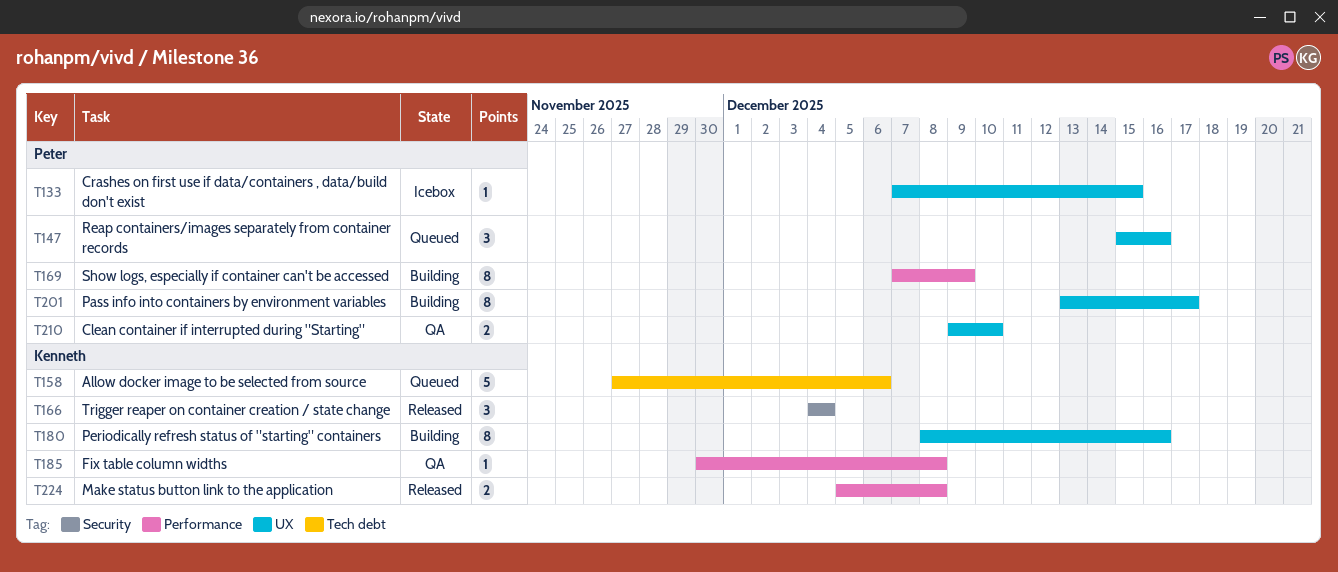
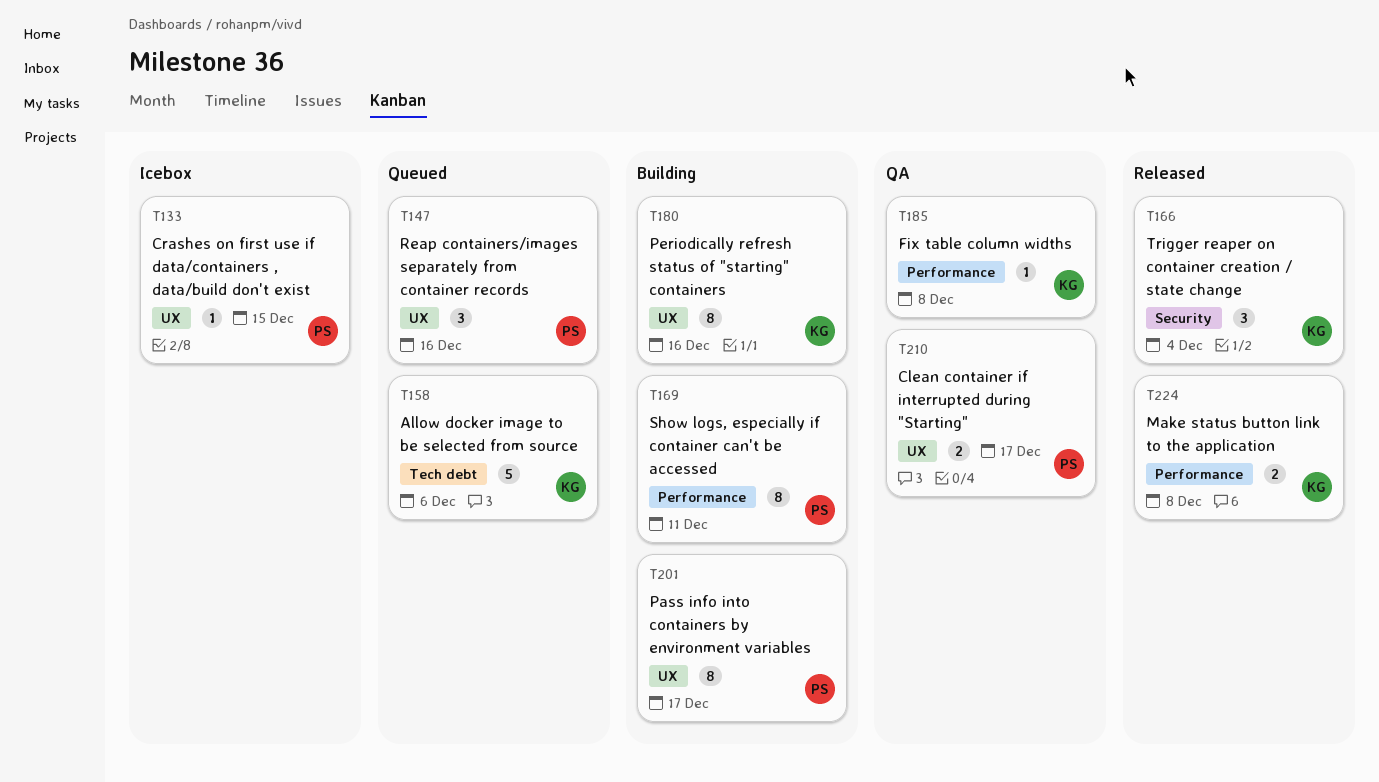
T169, due: Dec 9 -> Dec 11
T210, due: Dec 10 -> Dec 17

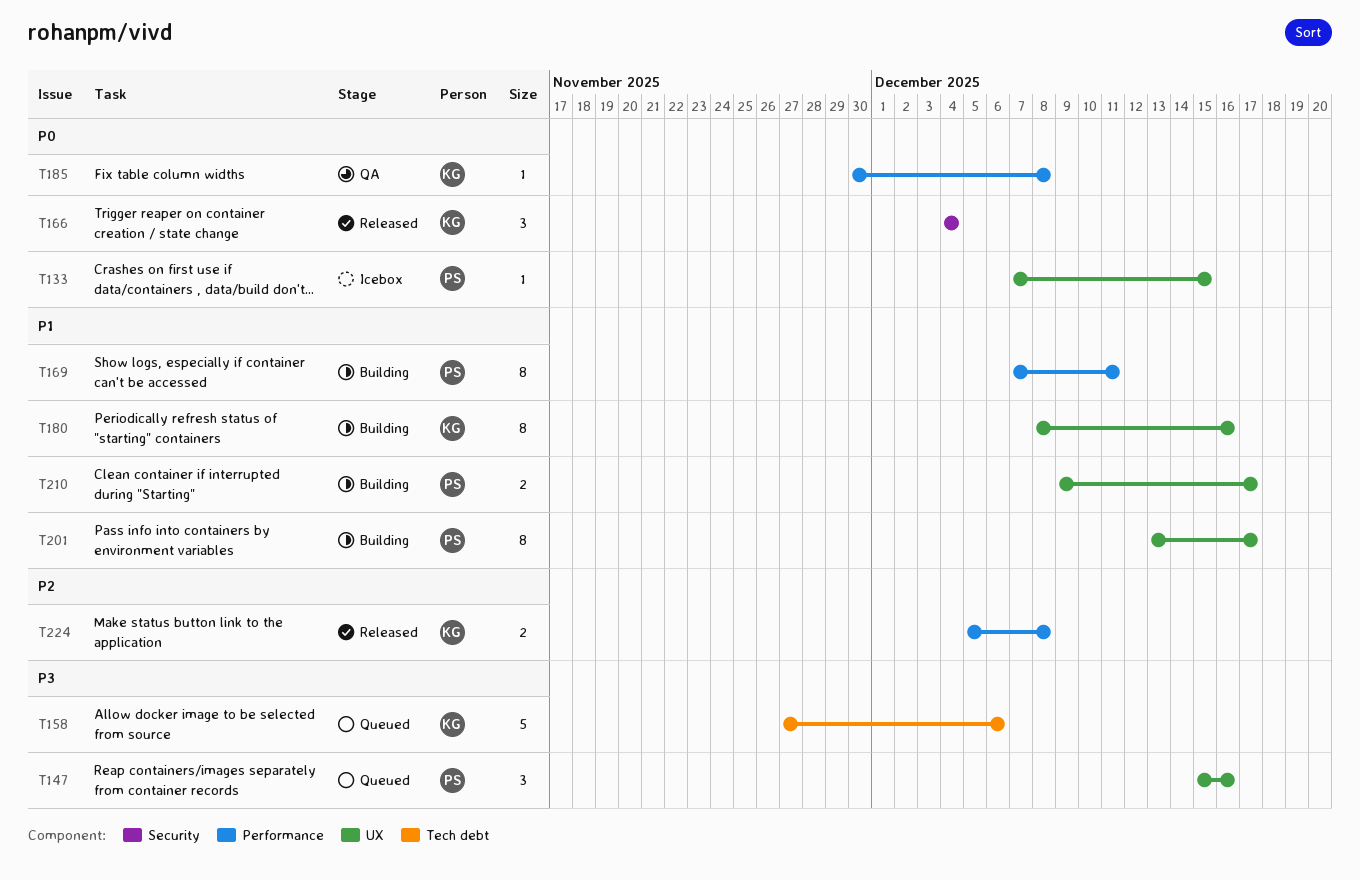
T210, status: QA -> Building

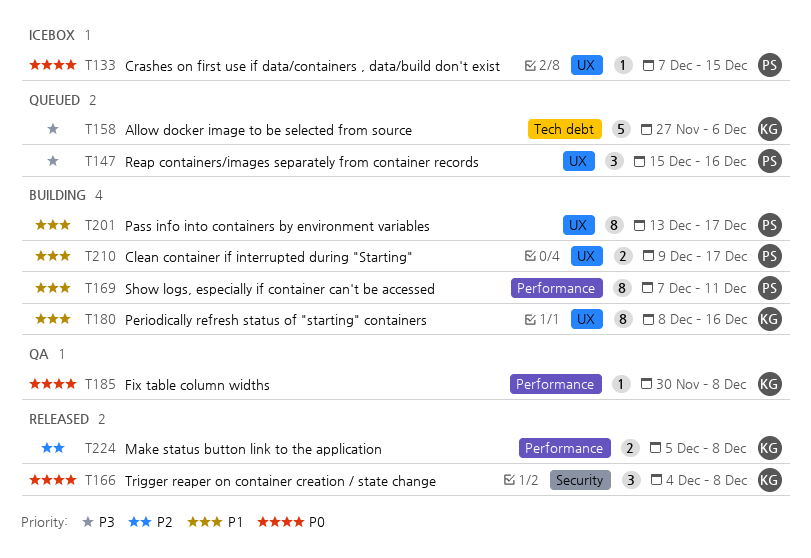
T166, due: Dec 4 -> Dec 8

